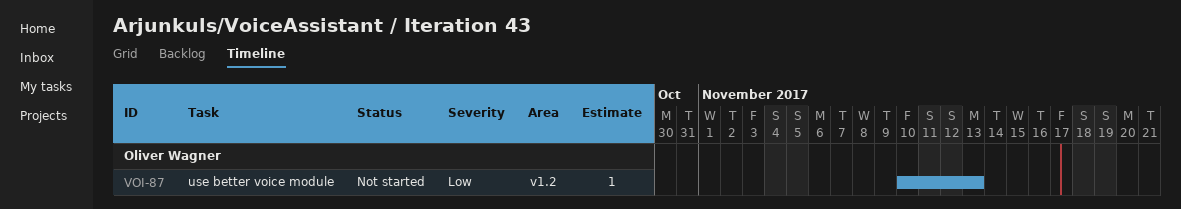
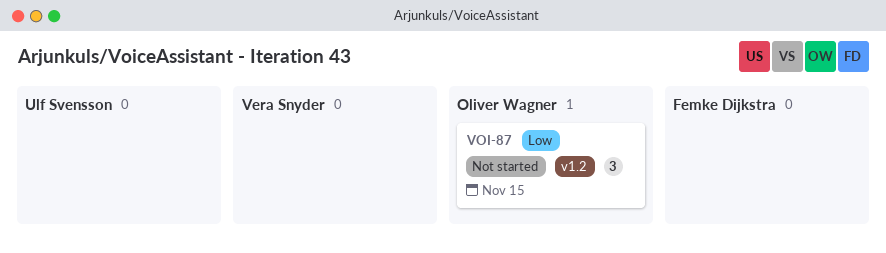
VOI-87, estimate: 1 -> 3
VOI-87, due: Nov 13 -> Nov 15

